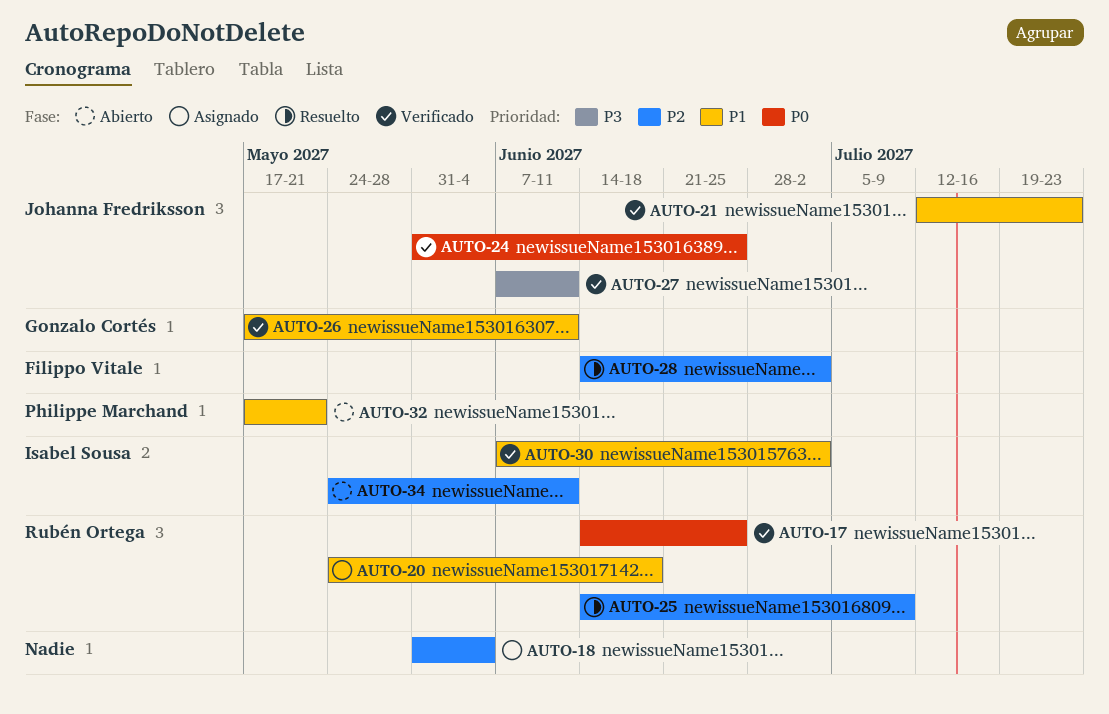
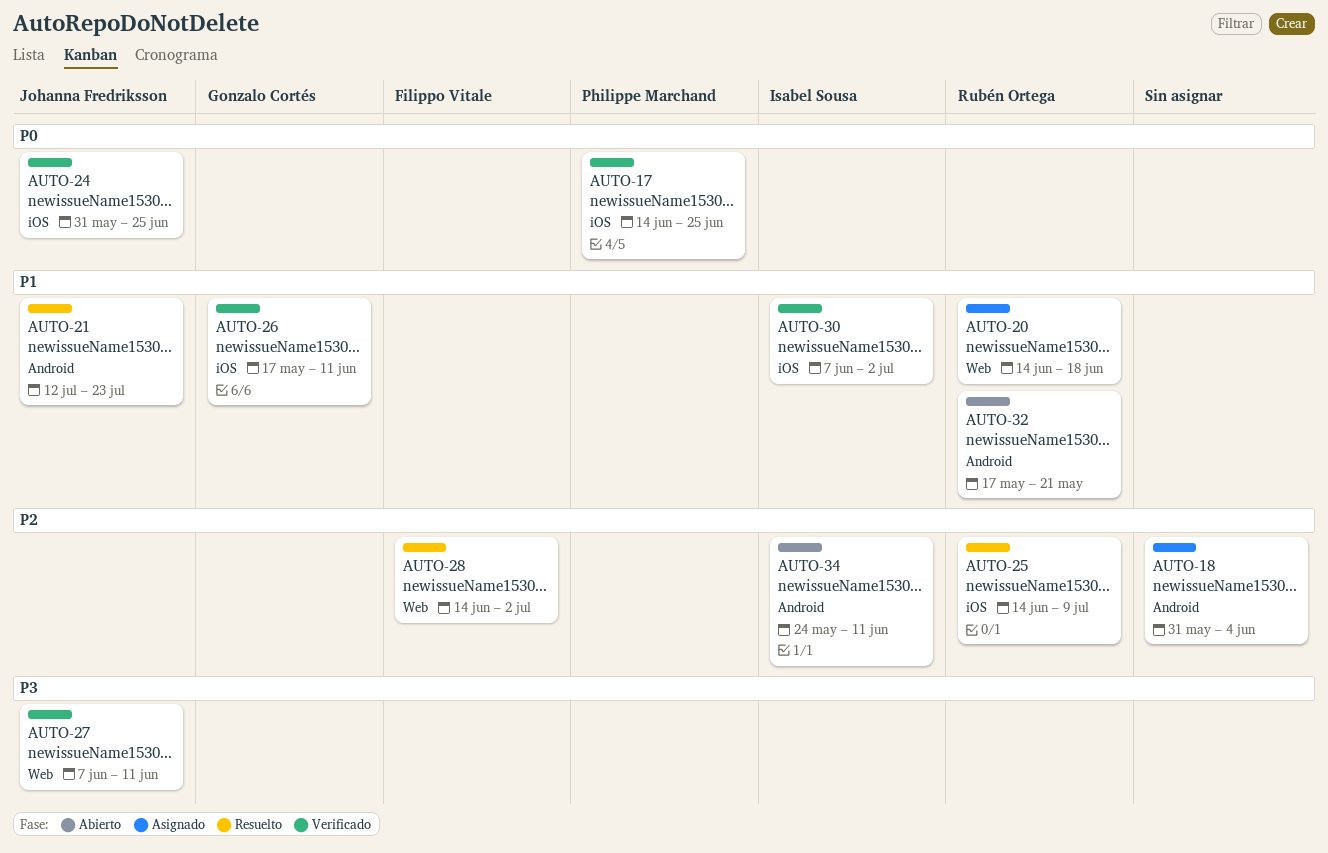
AUTO-17, owner: Rubén Ortega -> Philippe Marchand
AUTO-20, start: May 24 -> Jun 14
AUTO-21, status: Verificado -> Resuelto
AUTO-32, owner: Philippe Marchand -> Rubén Ortega

